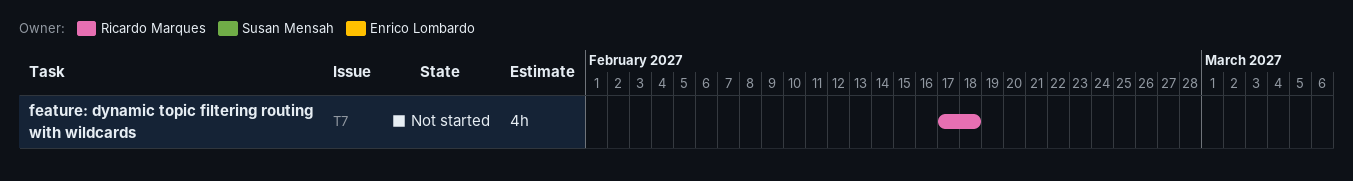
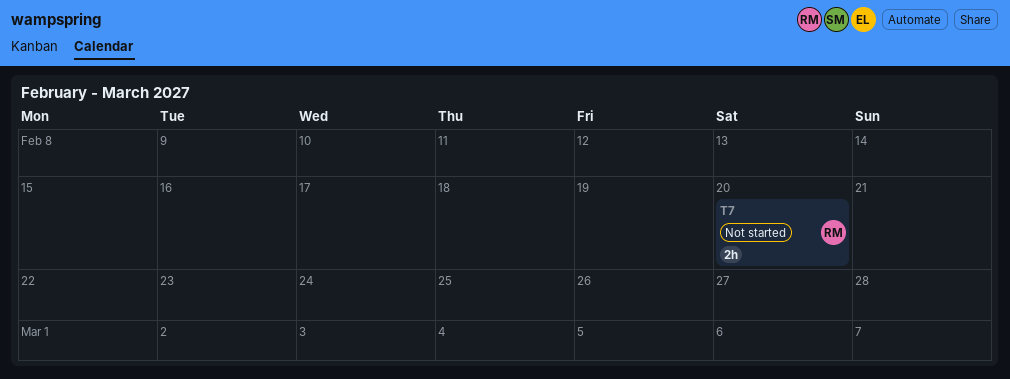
T7, estimate: 4h -> 2h
T7, due: Feb 18 -> Feb 20

